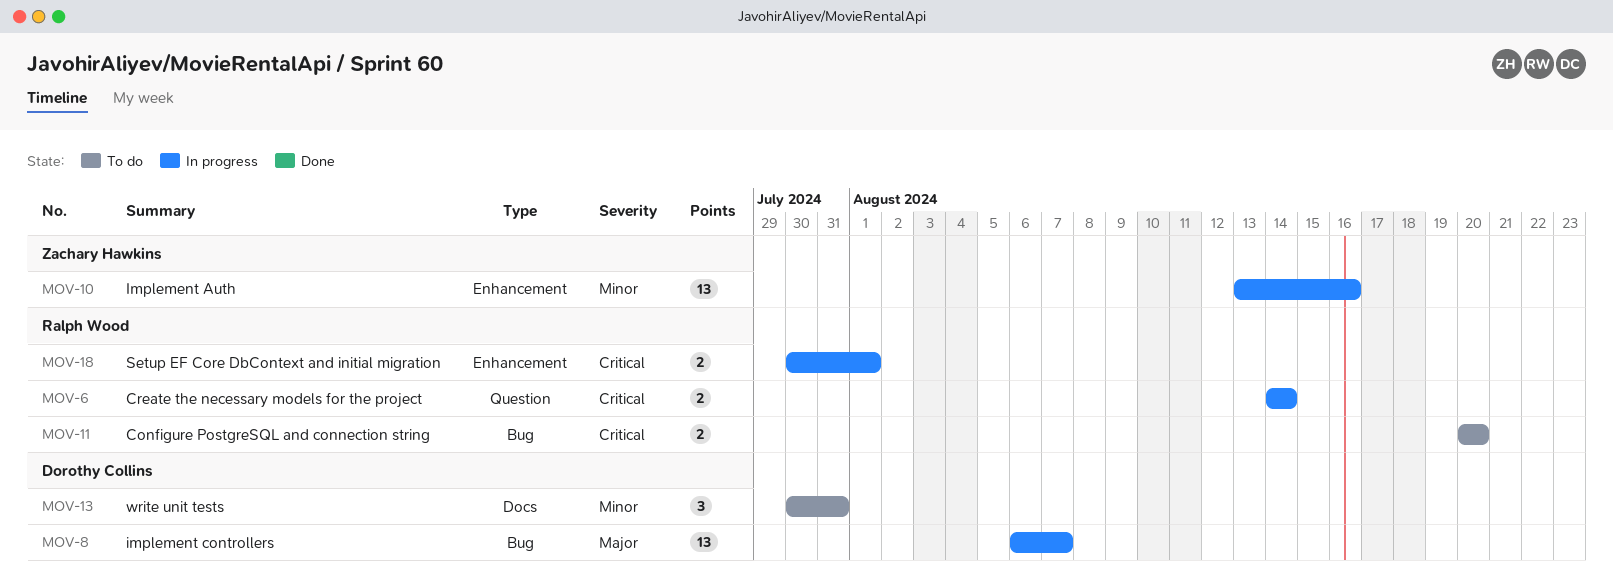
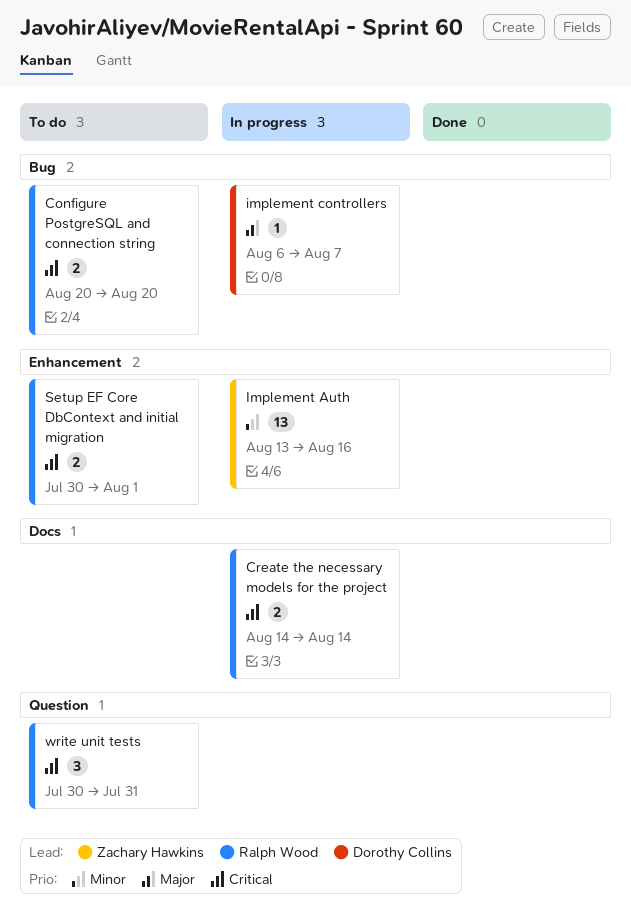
Create the necessary models for the project, label: Question -> Docs
implement controllers, estimate: 13 -> 1
Setup EF Core DbContext and initial migration, status: In progress -> To do
write unit tests, owner: Dorothy Collins -> Ralph Wood
write unit tests, priority: Minor -> Critical
write unit tests, label: Docs -> Question

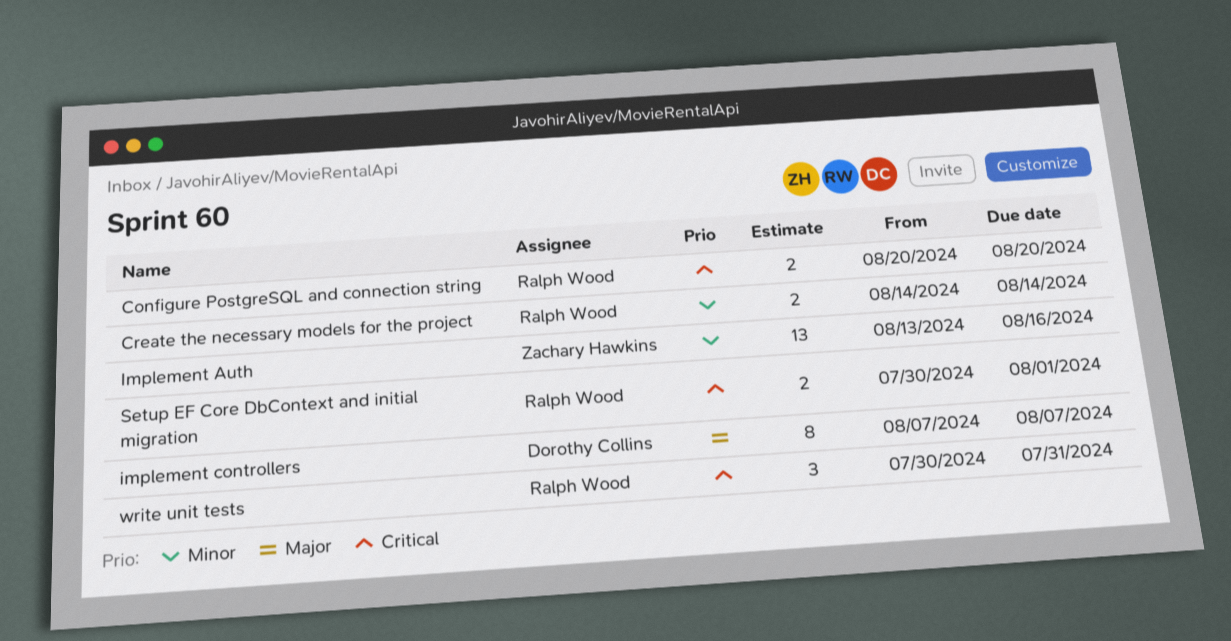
Create the necessary models for the project, priority: Critical -> Minor
implement controllers, estimate: 1 -> 8
implement controllers, start: Aug 6 -> Aug 7

